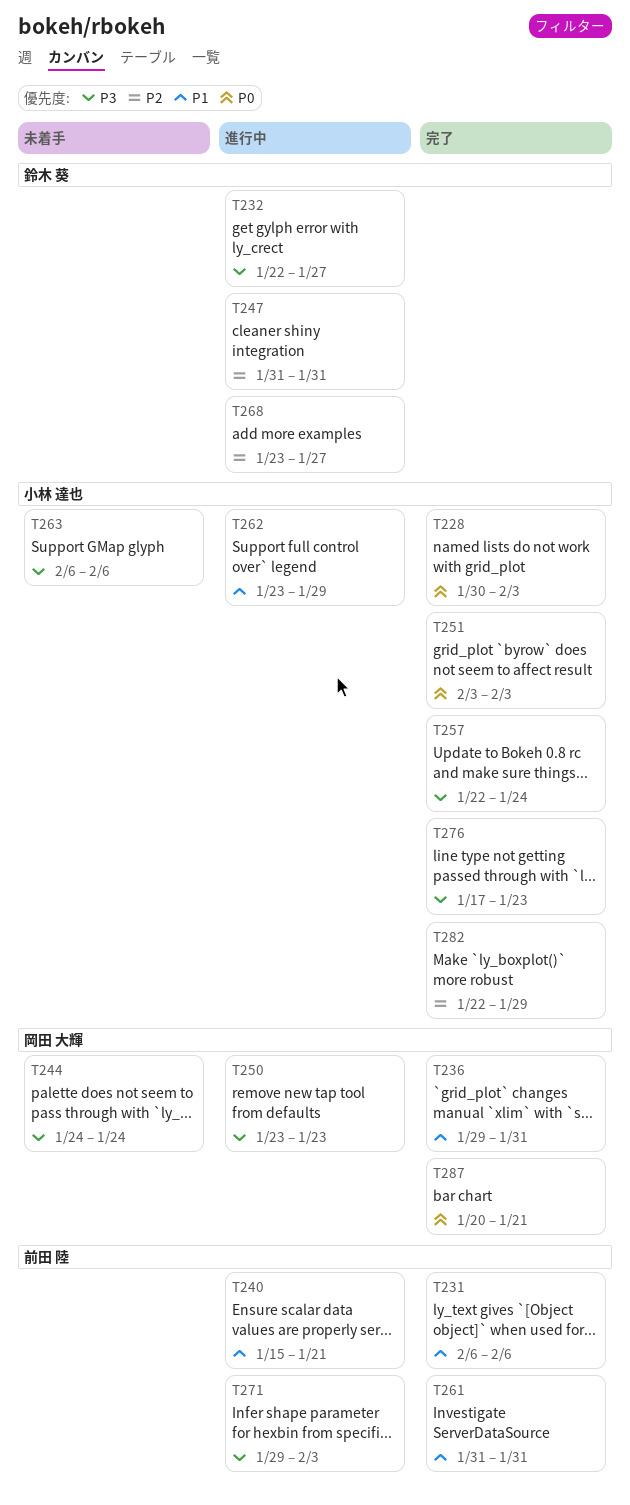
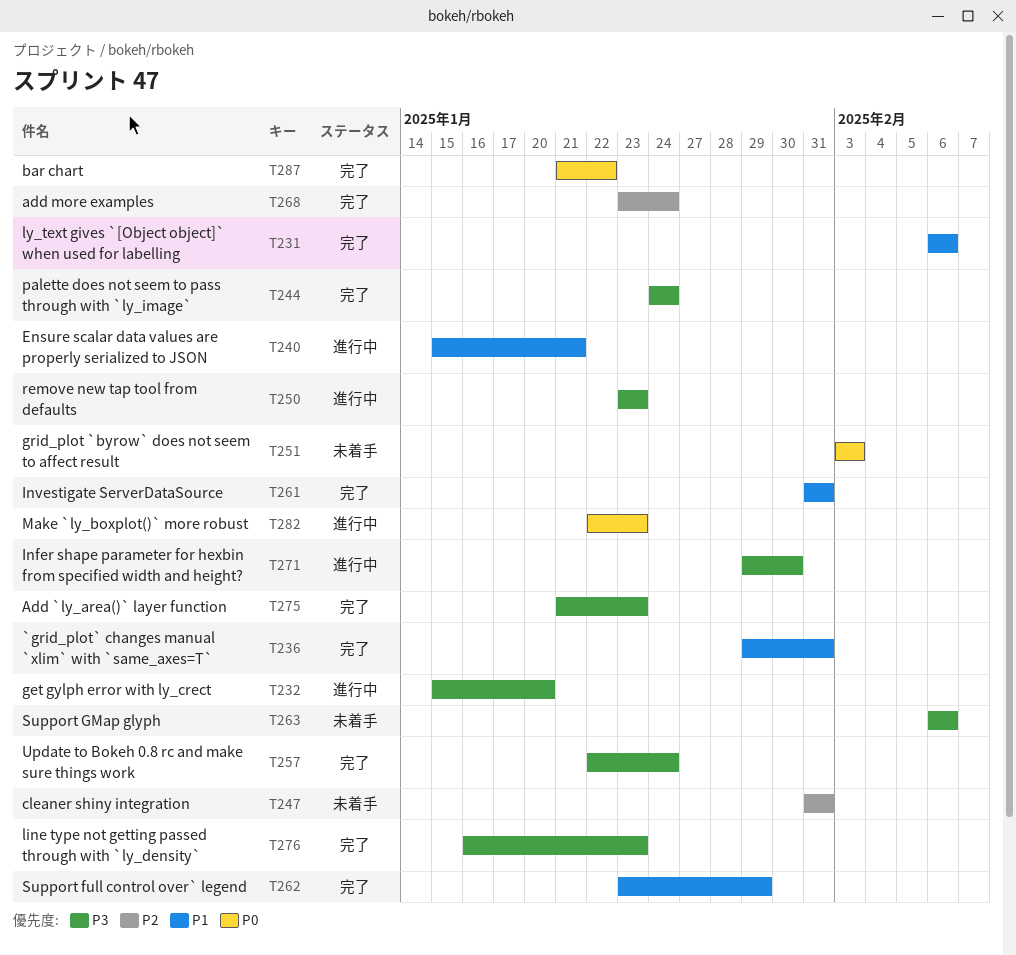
T228: present -> none
T232, start: Jan 22 -> Jan 15
T232, due: Jan 27 -> Jan 20
T244, status: 未着手 -> 完了
T247, status: 進行中 -> 未着手
T251, status: 完了 -> 未着手
T262, status: 進行中 -> 完了
T268, status: 進行中 -> 完了
T268, due: Jan 27 -> Jan 24
T271, due: Feb 3 -> Jan 30
T275: none -> present
T276, start: Jan 17 -> Jan 16
T282, status: 完了 -> 進行中
T282, priority: P2 -> P0
T282, due: Jan 29 -> Jan 23
T287, start: Jan 20 -> Jan 21
T287, due: Jan 21 -> Jan 22

